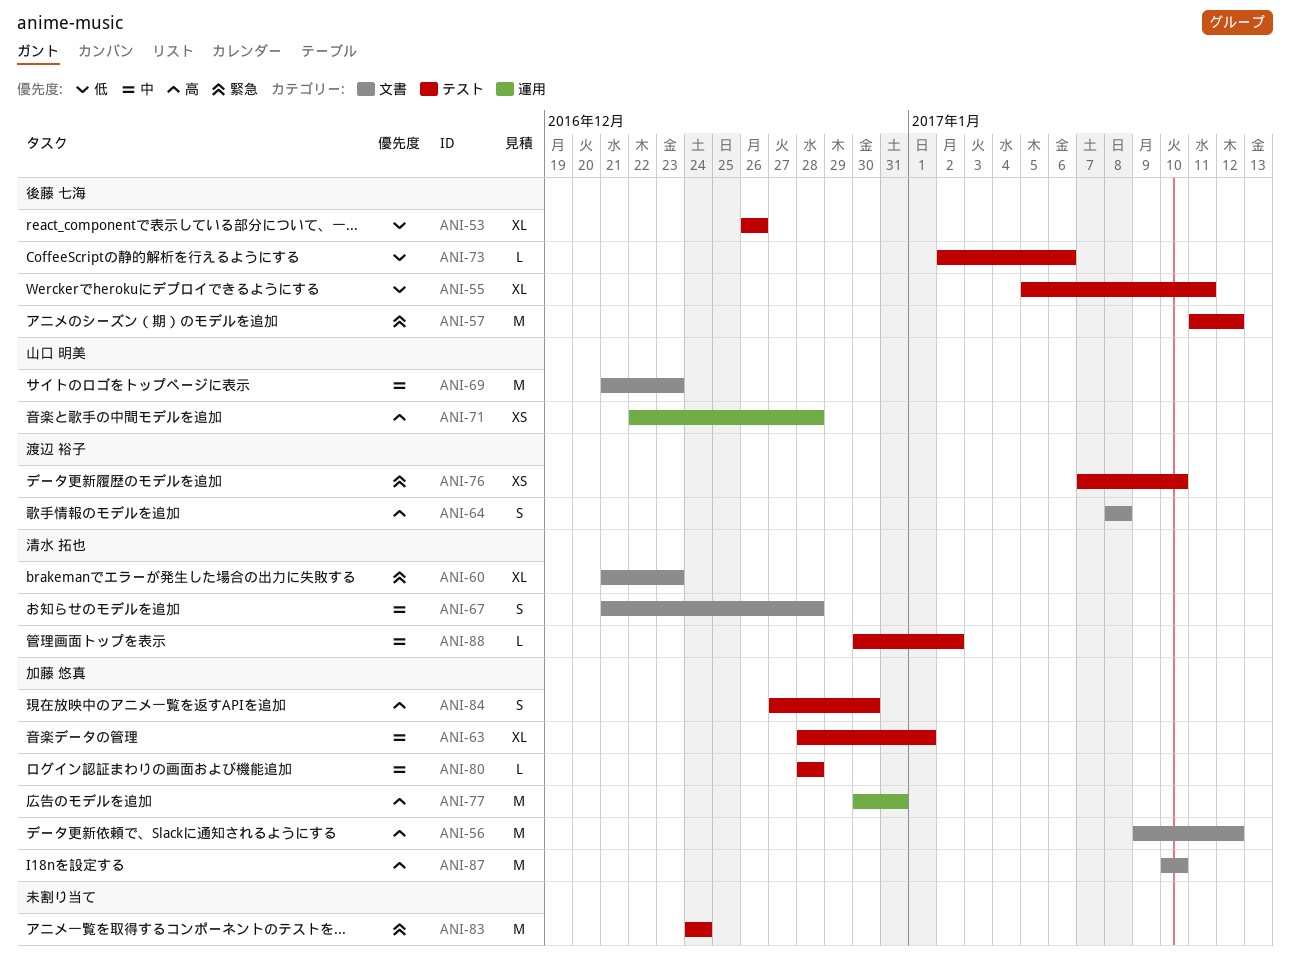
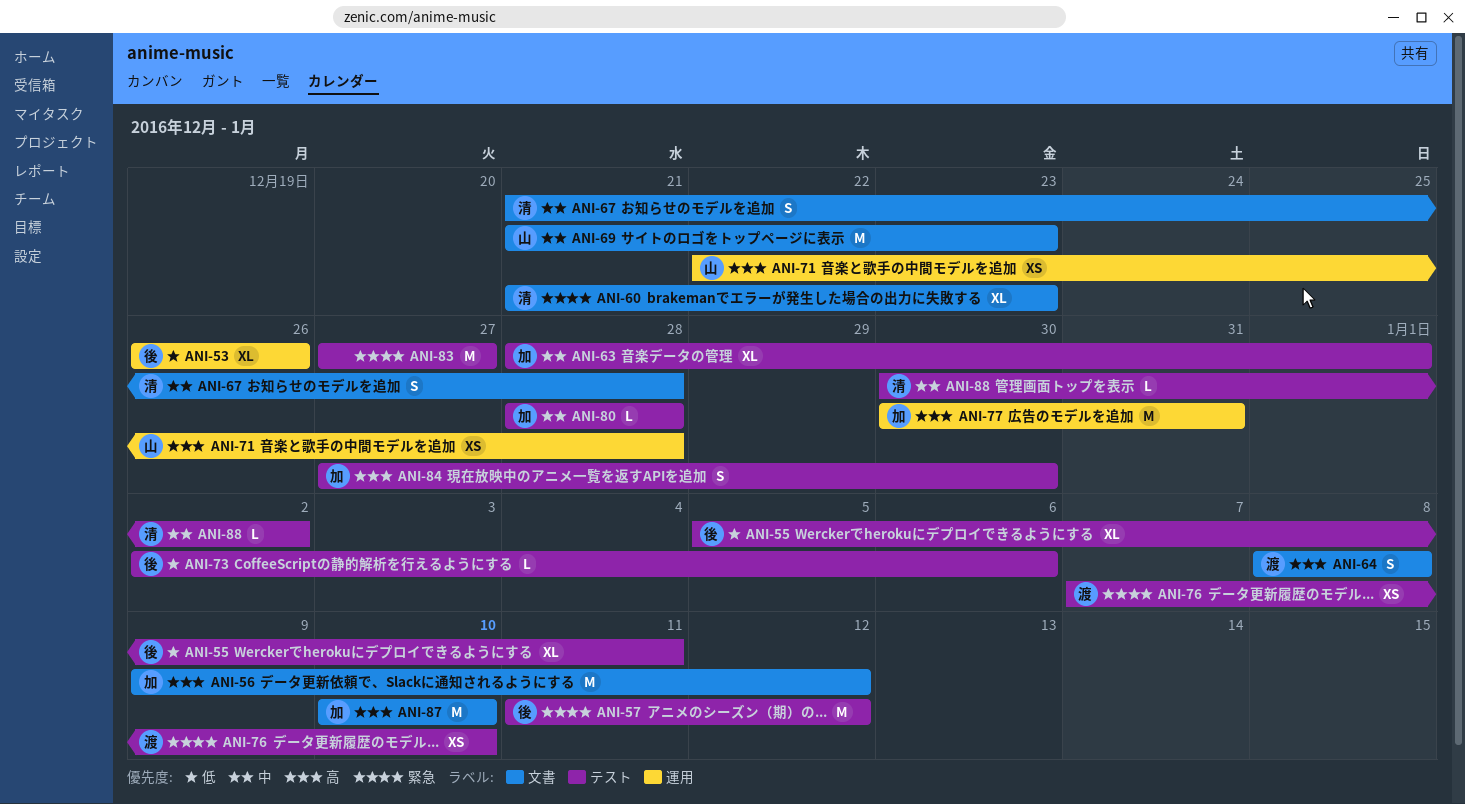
ANI-53, label: テスト -> 運用
ANI-83, start: Dec 24 -> Dec 27
ANI-83, due: Dec 24 -> Dec 27

